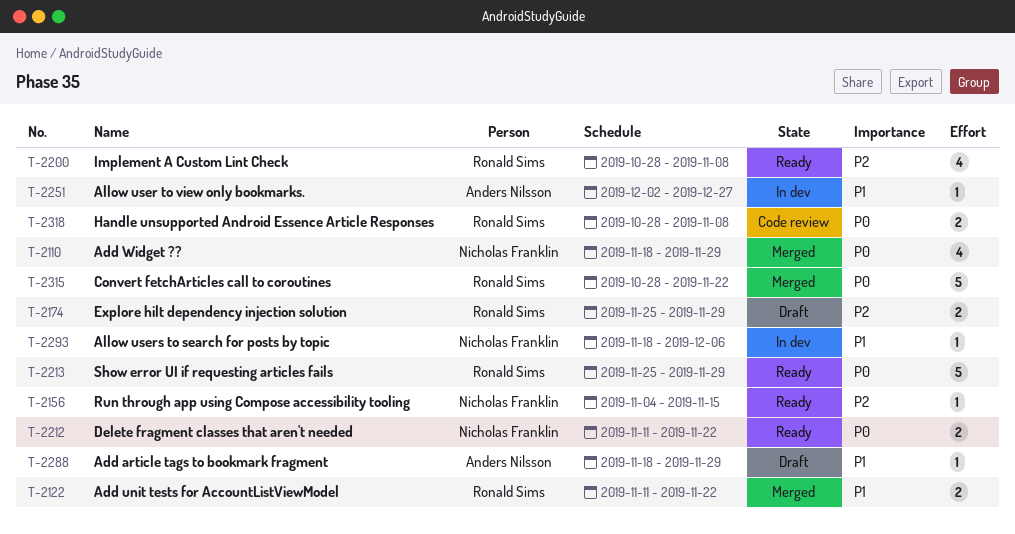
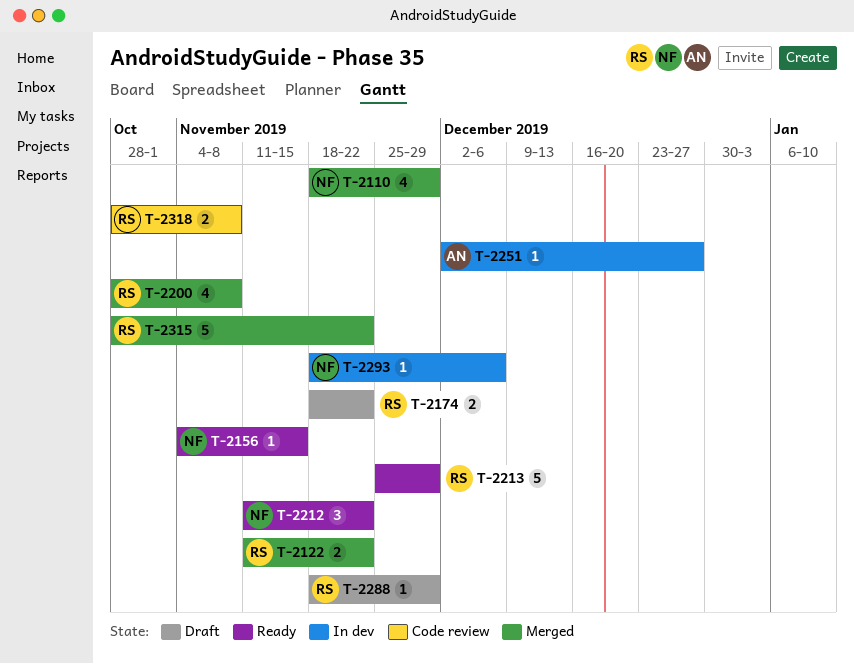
T-2174, start: Nov 25 -> Nov 18
T-2174, due: Nov 29 -> Nov 22
T-2200, status: Ready -> Merged
T-2212, estimate: 2 -> 3
T-2288, owner: Anders Nilsson -> Ronald Sims

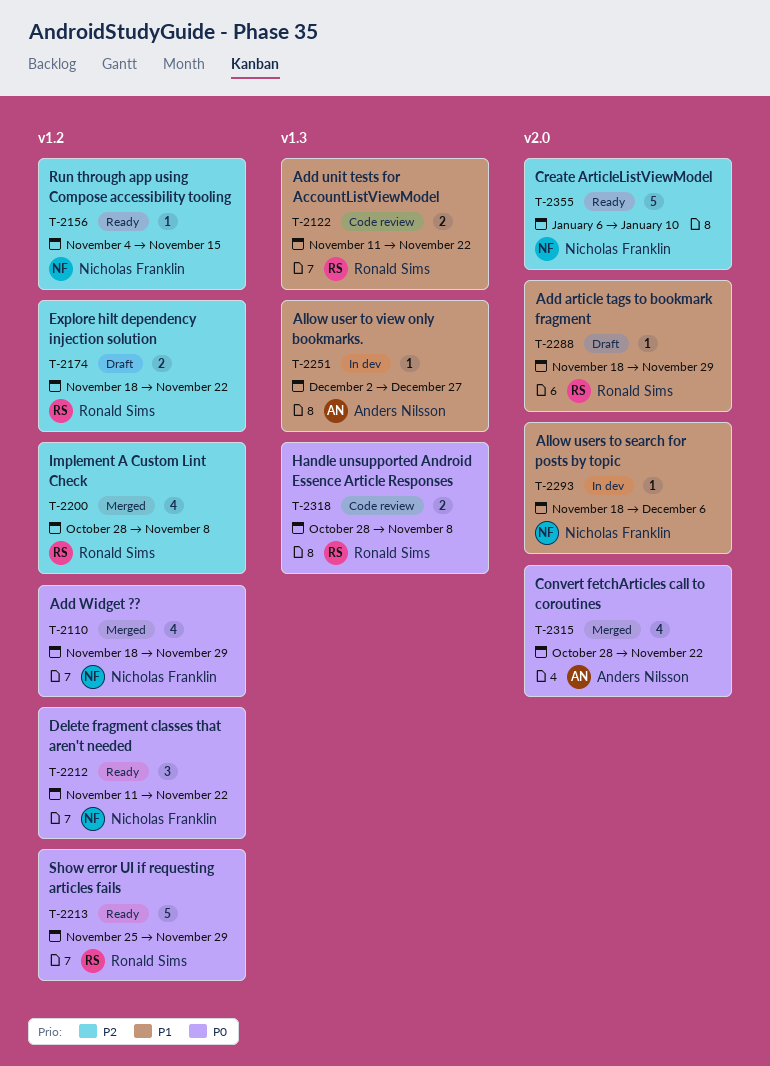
T-2122, status: Merged -> Code review
T-2315, owner: Ronald Sims -> Anders Nilsson
T-2315, estimate: 5 -> 4
T-2355: none -> present

